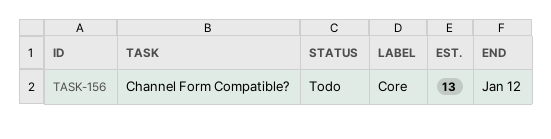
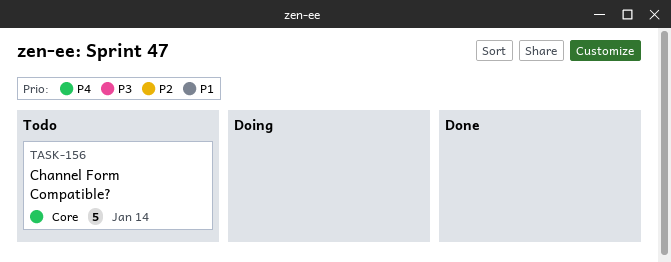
TASK-156, estimate: 13 -> 5
TASK-156, due: Jan 12 -> Jan 14

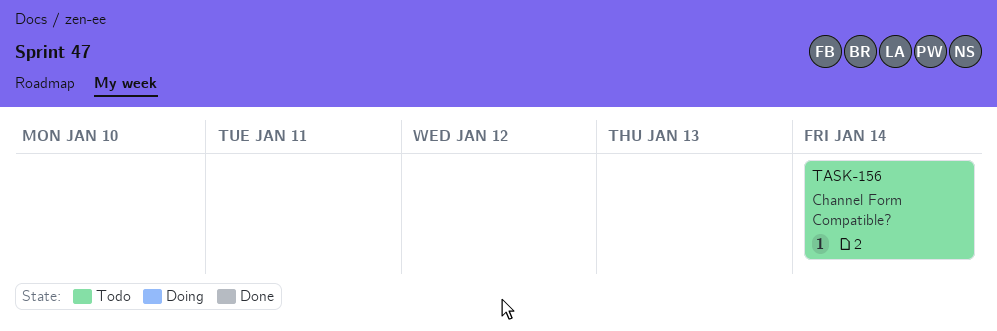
TASK-156, estimate: 5 -> 1

